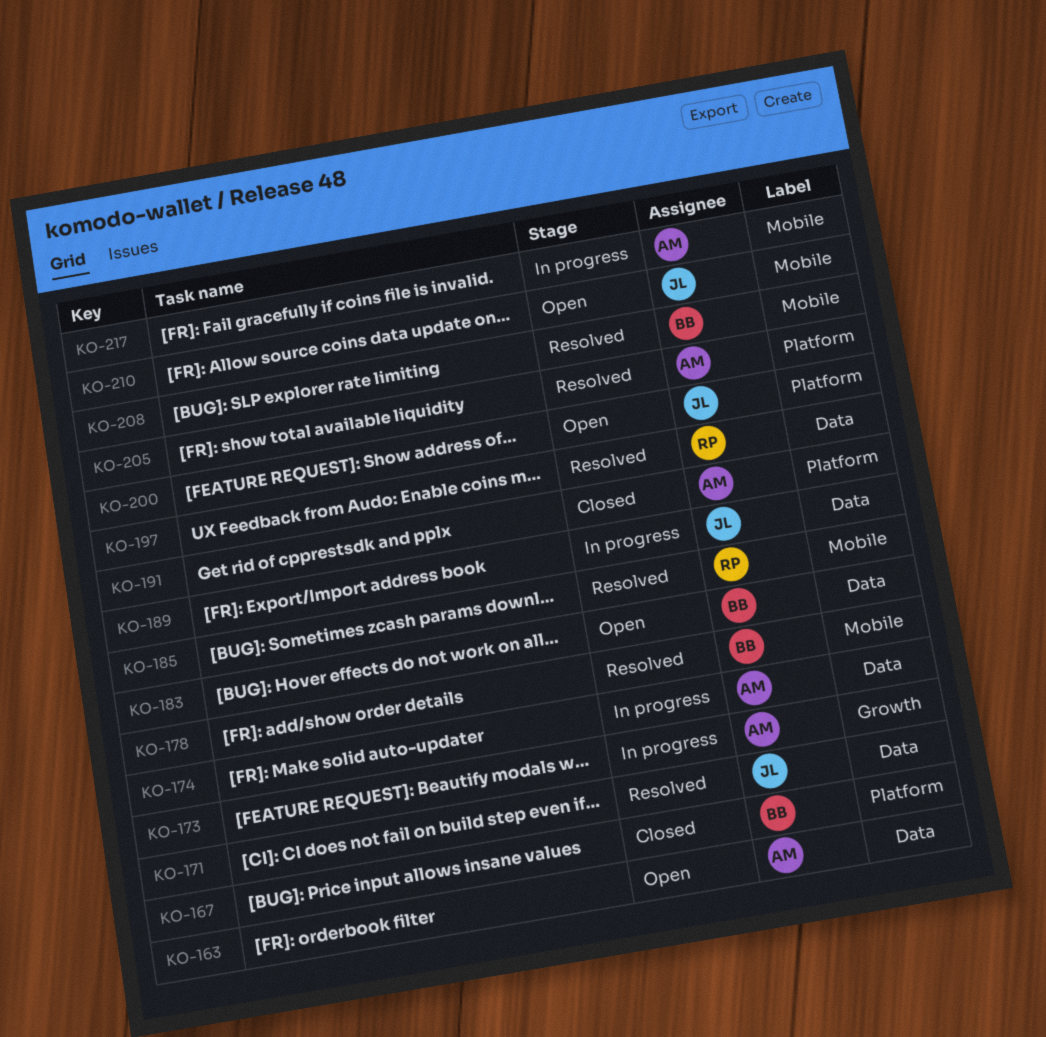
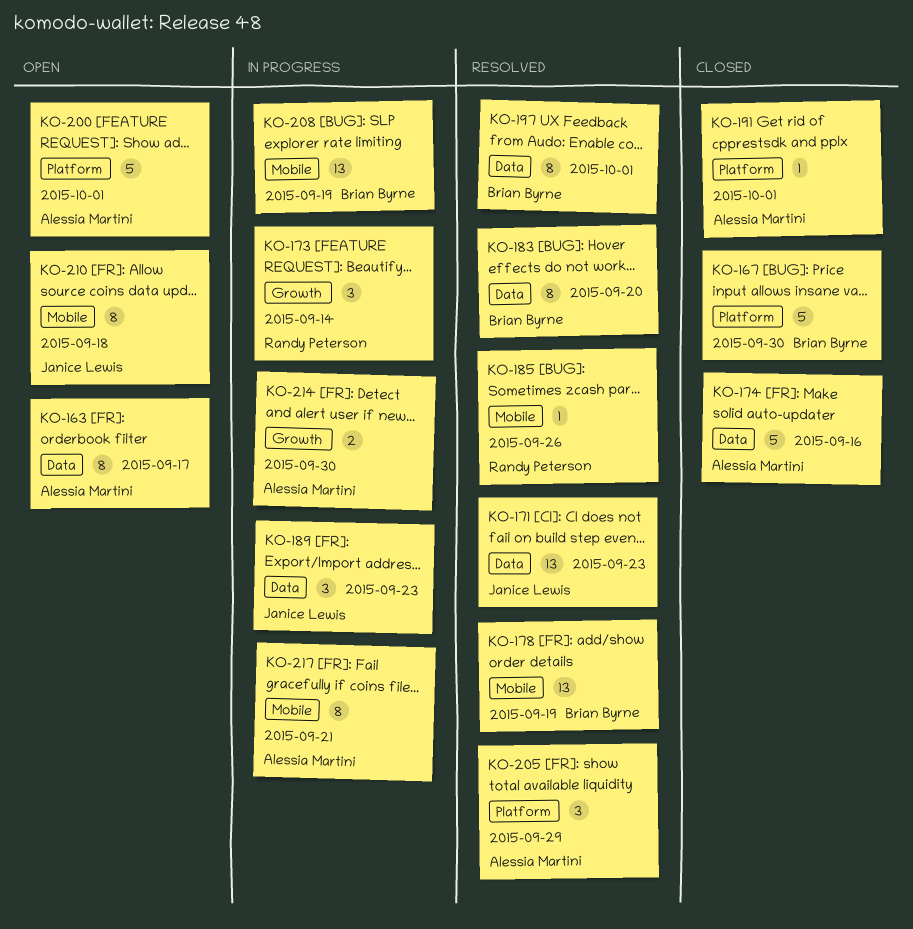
KO-173, owner: Alessia Martini -> Randy Peterson
KO-174, status: In progress -> Closed
KO-183, status: Open -> Resolved
KO-197, owner: Randy Peterson -> Brian Byrne
KO-200, owner: Janice Lewis -> Alessia Martini
KO-208, status: Resolved -> In progress
KO-214: none -> present

